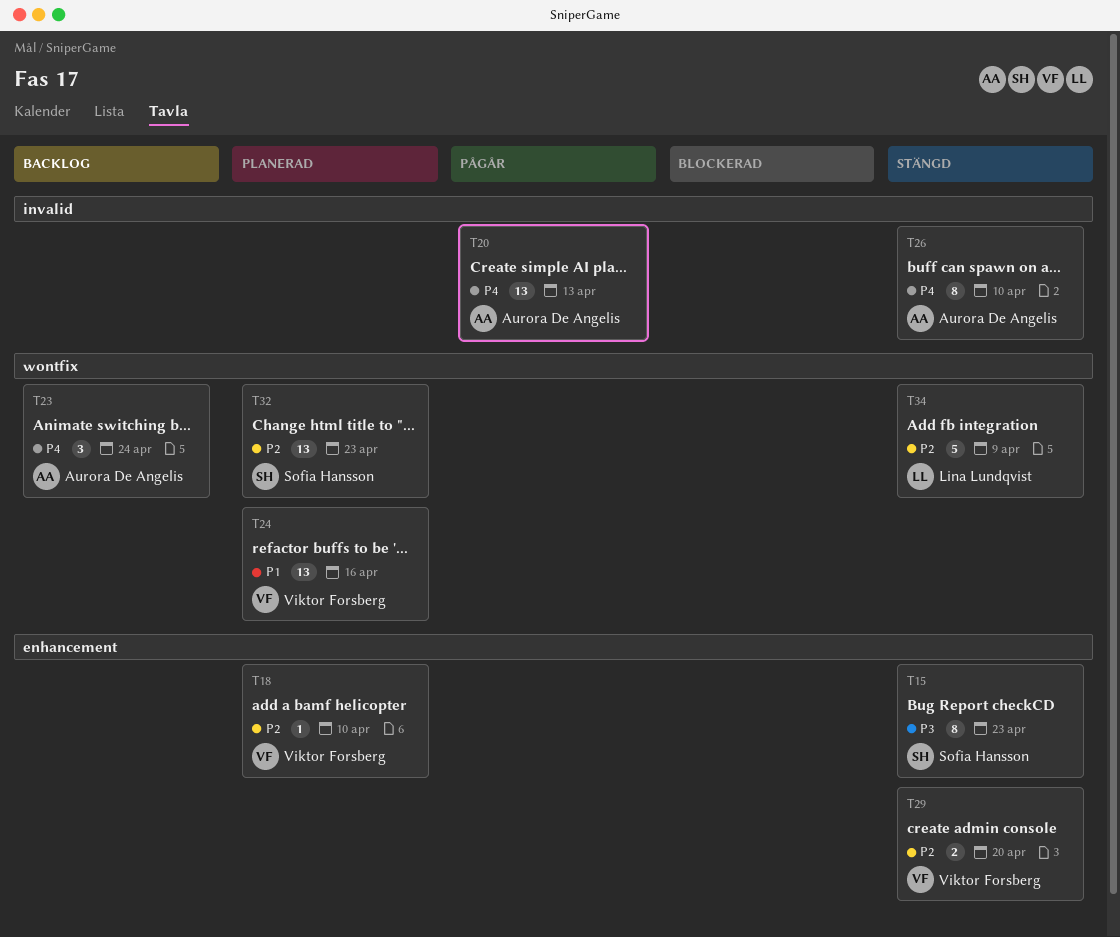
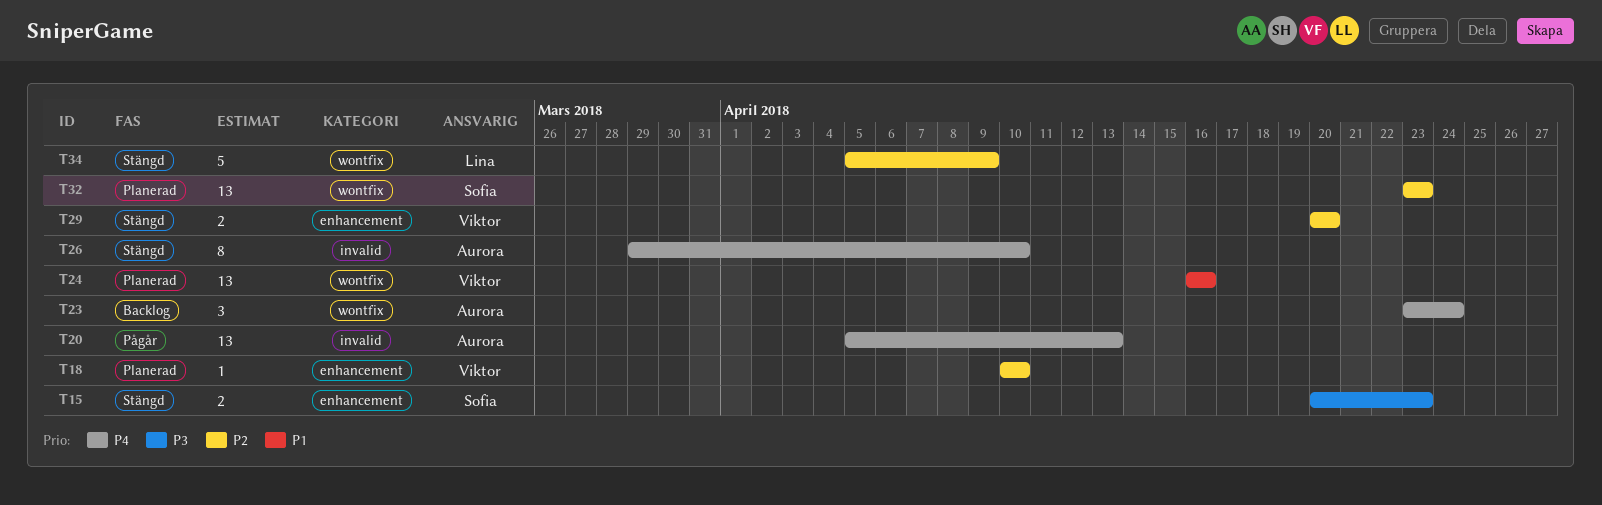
T15, estimate: 8 -> 2

